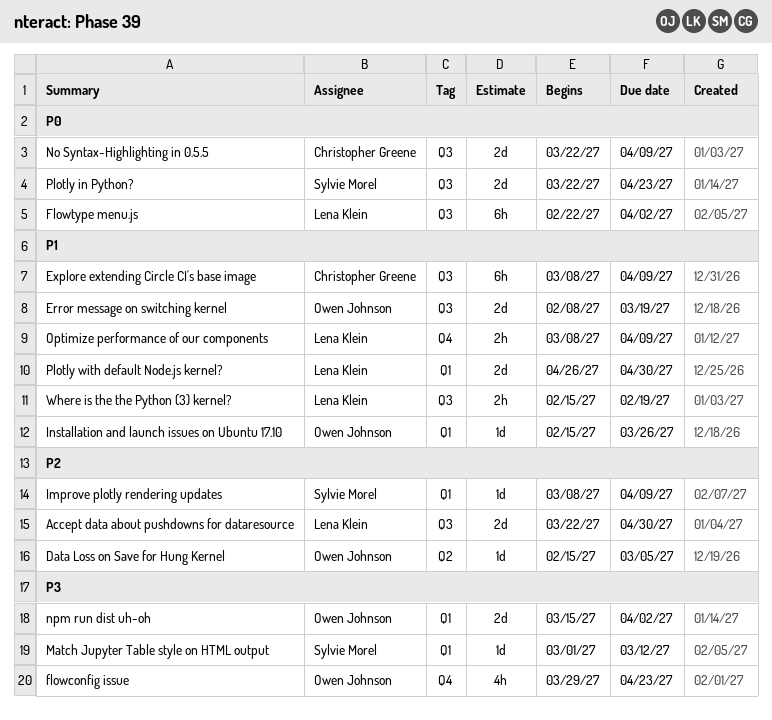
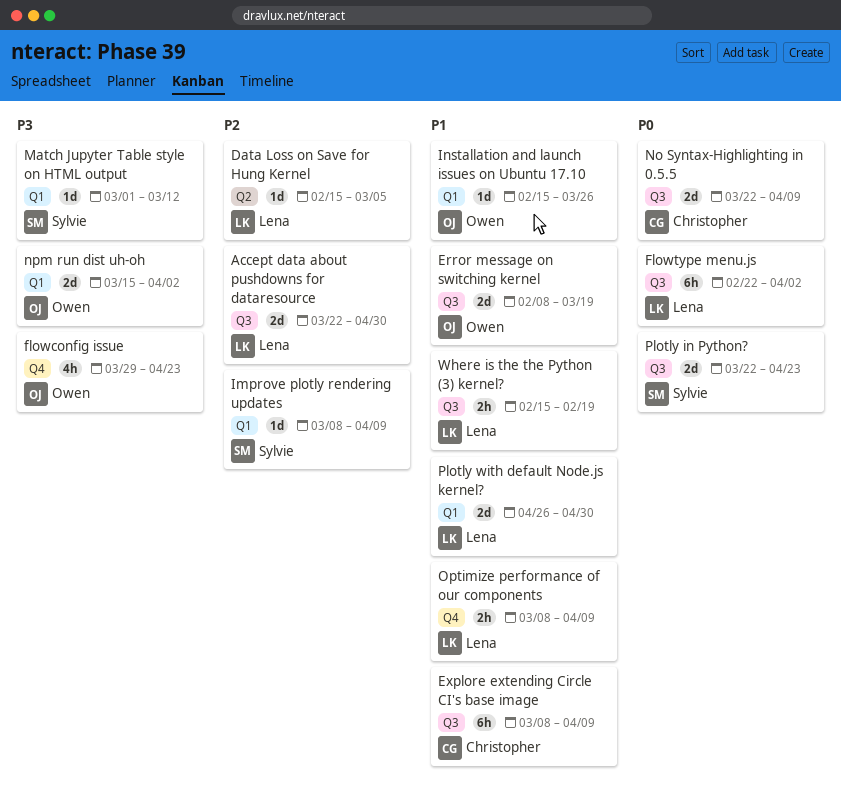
Data Loss on Save for Hung Kernel, owner: Owen Johnson -> Lena Klein

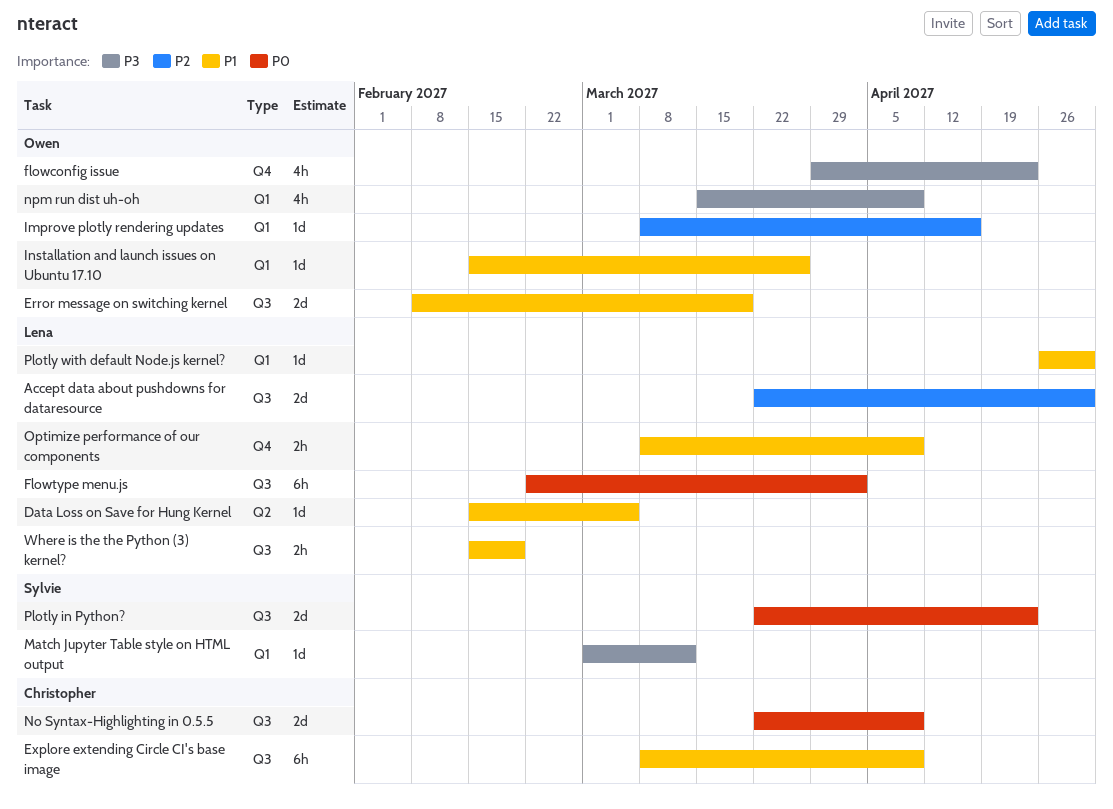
Data Loss on Save for Hung Kernel, priority: P2 -> P1
Improve plotly rendering updates, owner: Sylvie -> Owen
Improve plotly rendering updates, due: Apr 9 -> Apr 16
npm run dist uh-oh, estimate: 2d -> 4h
npm run dist uh-oh, due: Apr 2 -> Apr 9
Plotly with default Node.js kernel?, estimate: 2d -> 1d

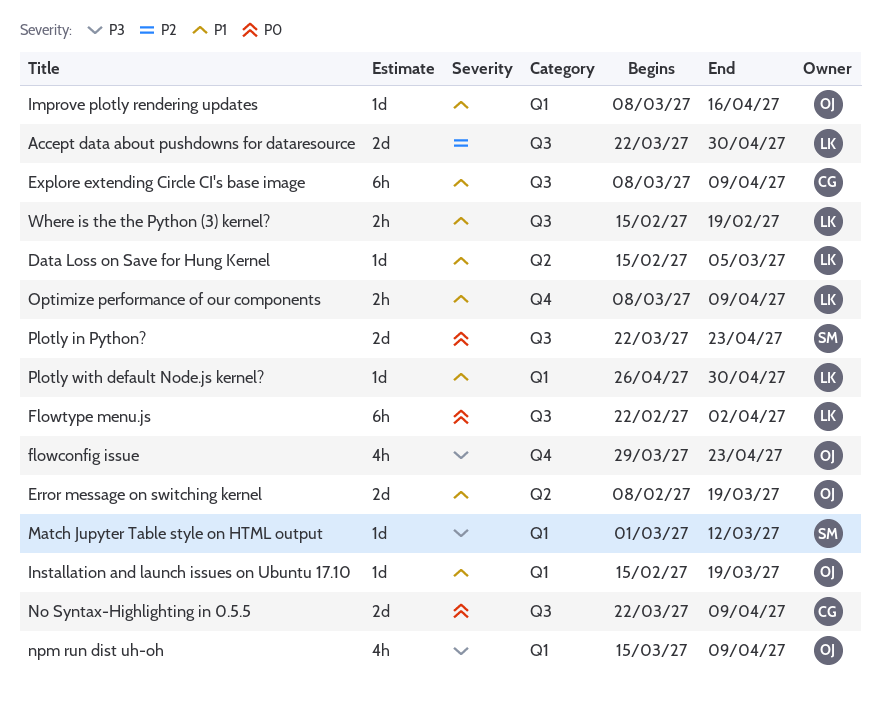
Error message on switching kernel, label: Q3 -> Q2
Improve plotly rendering updates, priority: P2 -> P1
Installation and launch issues on Ubuntu 17.10, due: Mar 26 -> Mar 19

